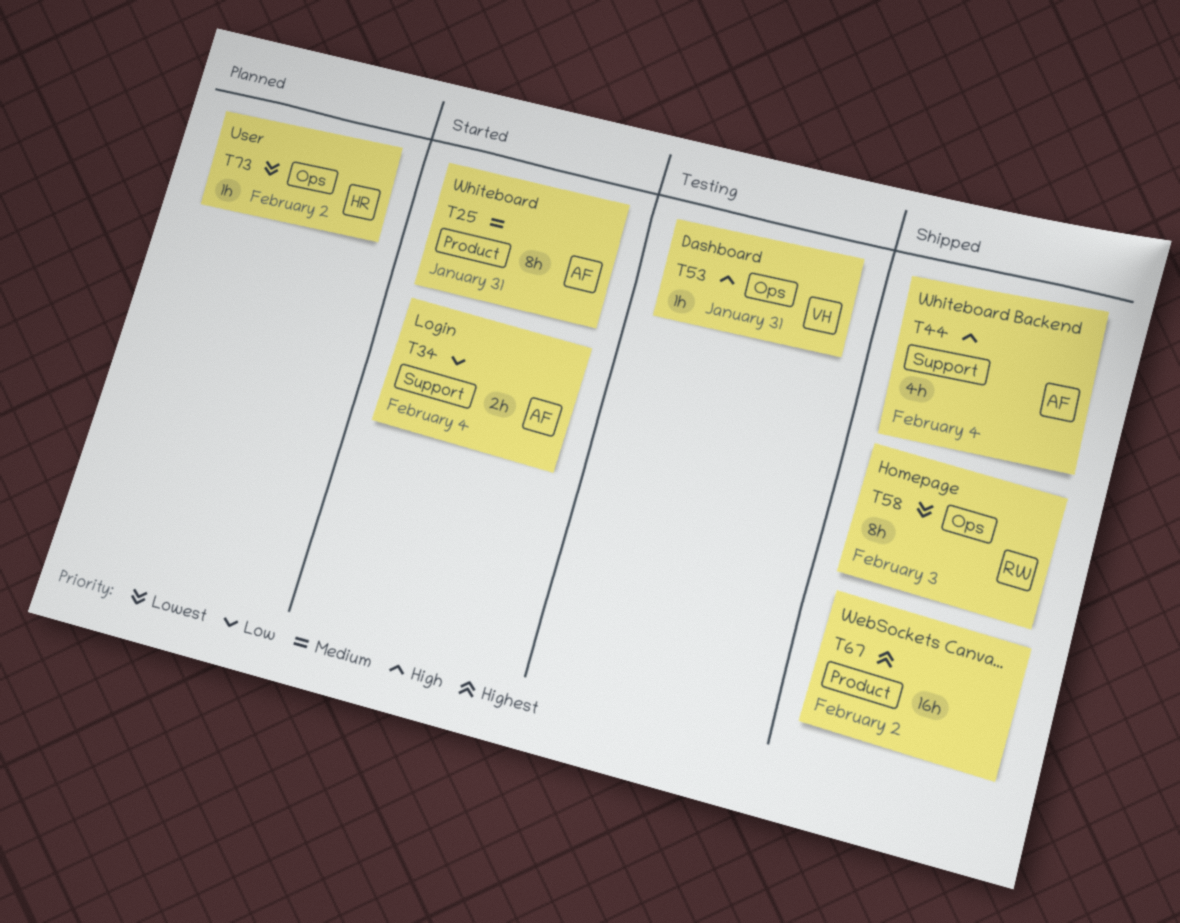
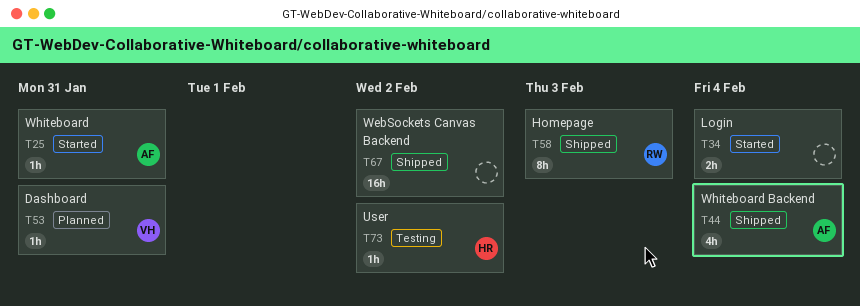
T25, estimate: 8h -> 1h
T34, owner: AF -> none
T53, status: Testing -> Planned
T73, status: Planned -> Testing

